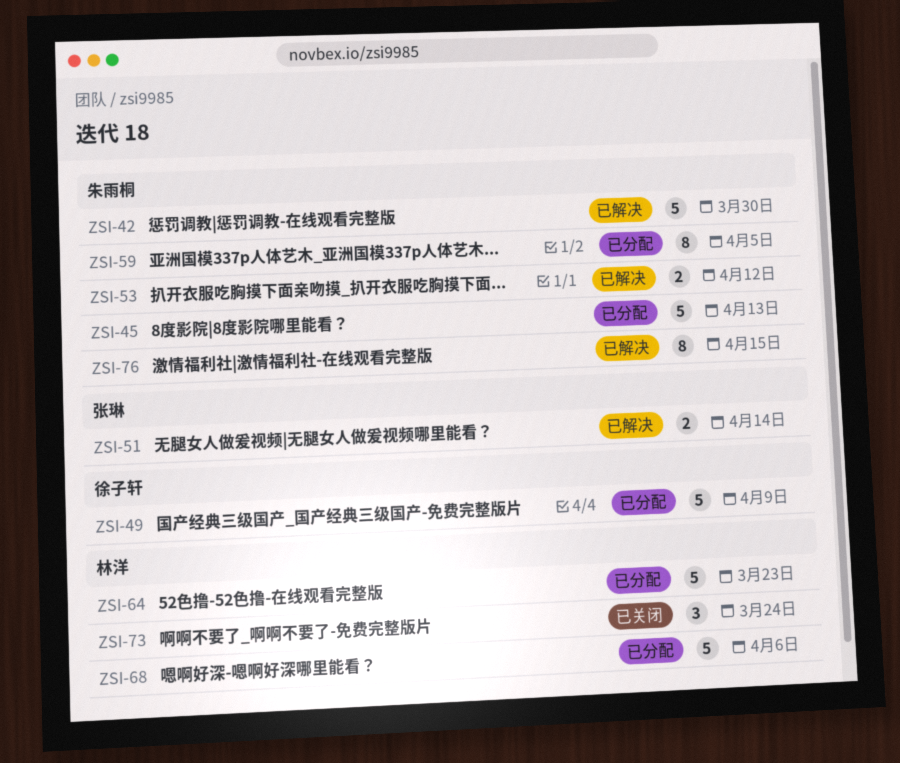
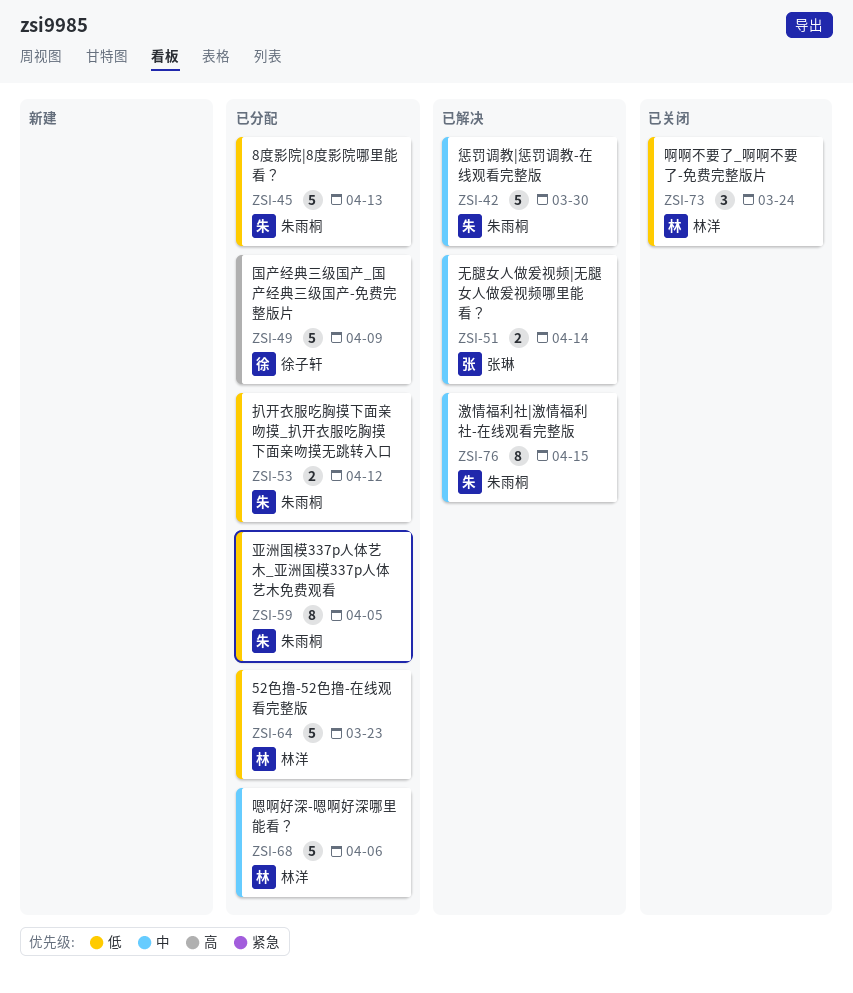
ZSI-53, status: 已解决 -> 已分配

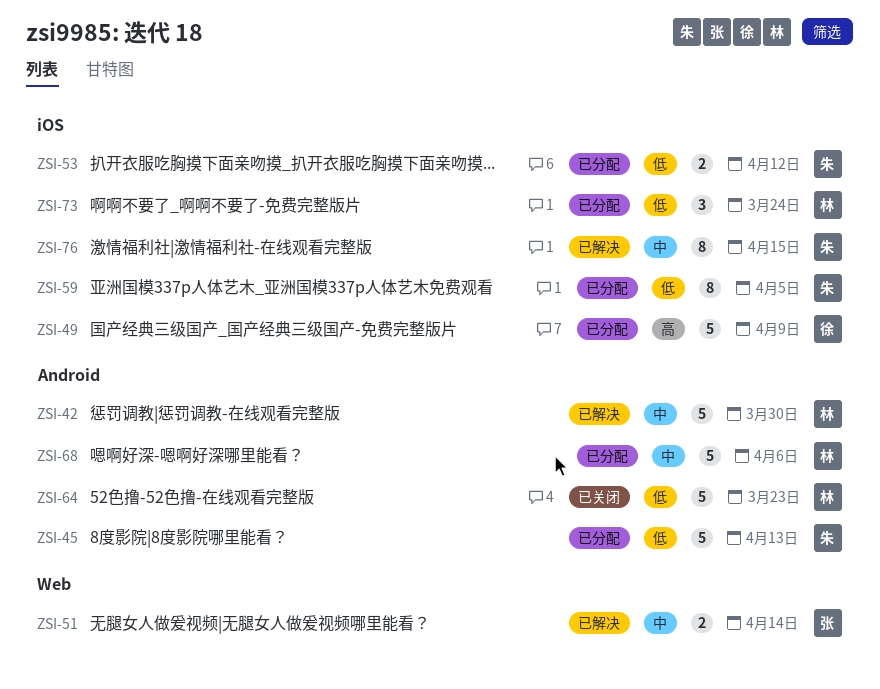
ZSI-42, owner: 朱雨桐 -> 林洋
ZSI-64, status: 已分配 -> 已关闭
ZSI-73, status: 已关闭 -> 已分配

